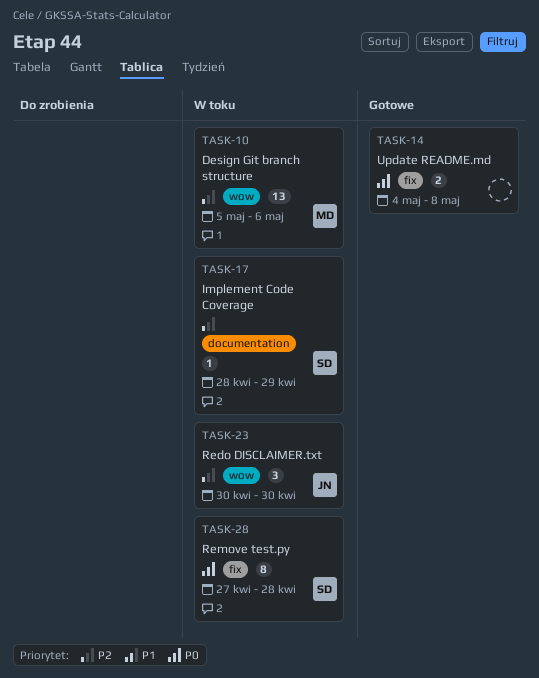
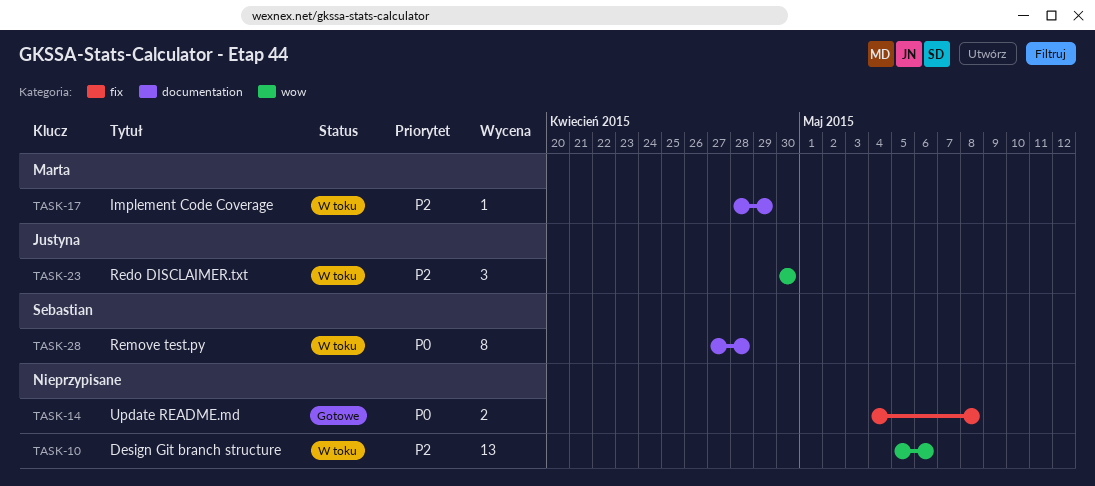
TASK-10, owner: Marta -> none
TASK-17, owner: Sebastian -> Marta
TASK-28, label: fix -> documentation

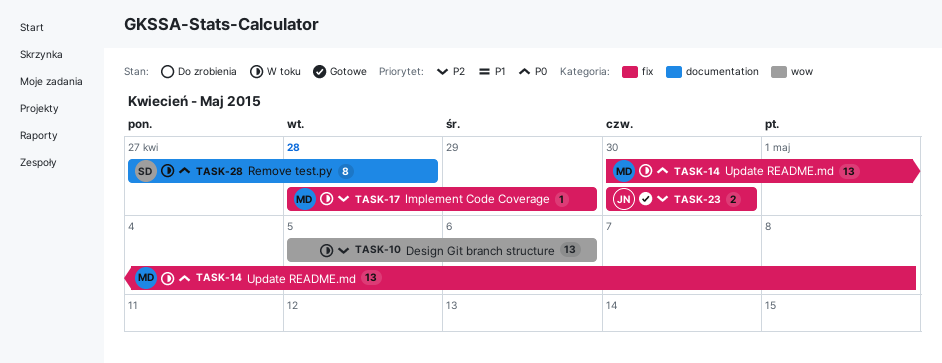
TASK-14, status: Gotowe -> W toku
TASK-14, owner: none -> Marta
TASK-14, estimate: 2 -> 13
TASK-14, start: May 4 -> Apr 30
TASK-17, label: documentation -> fix
TASK-23, status: W toku -> Gotowe
TASK-23, label: wow -> fix
TASK-23, estimate: 3 -> 2

